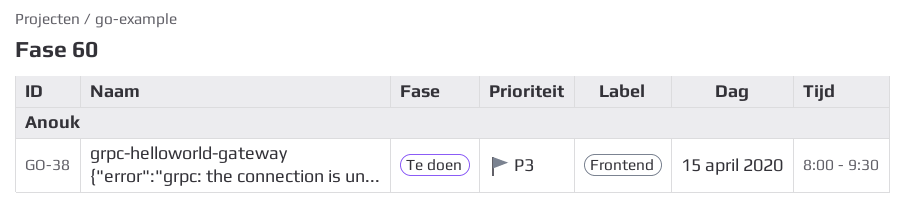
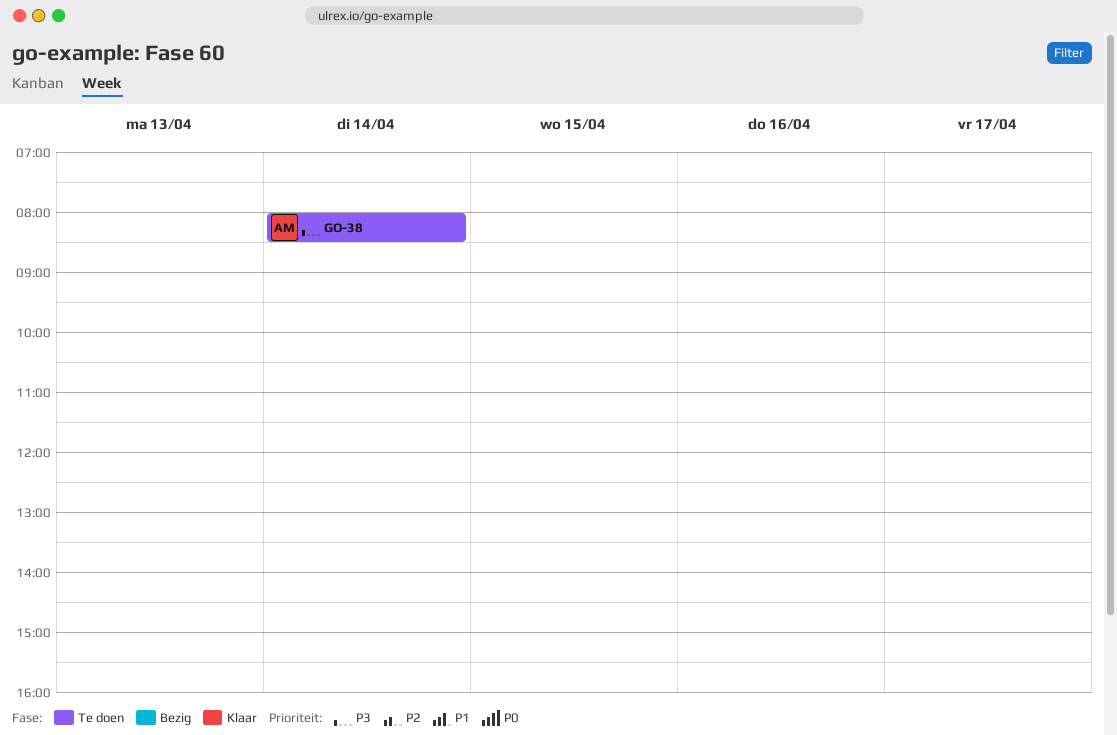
GO-38, day: Apr 15 -> Apr 14
GO-38, ends: 09:30 -> 08:30

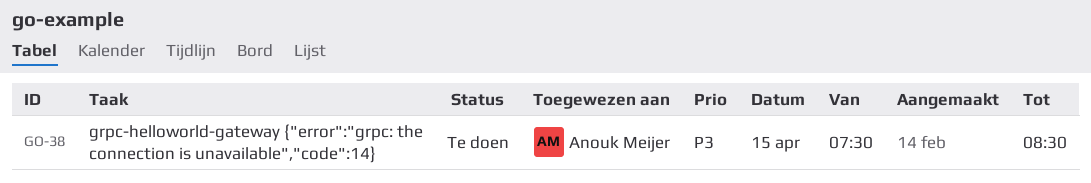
GO-38, day: Apr 14 -> Apr 15
GO-38, begins: 08:00 -> 07:30

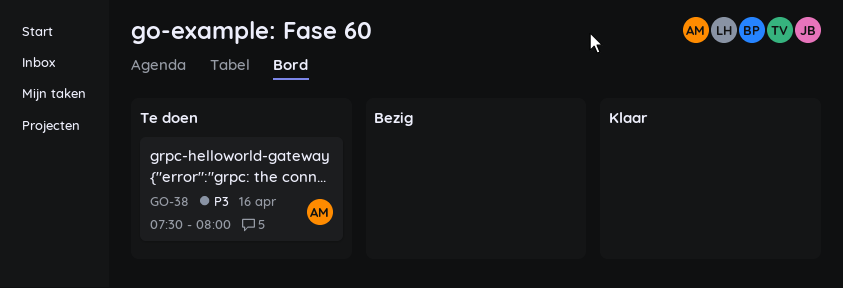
GO-38, day: Apr 15 -> Apr 16
GO-38, ends: 08:30 -> 08:00

